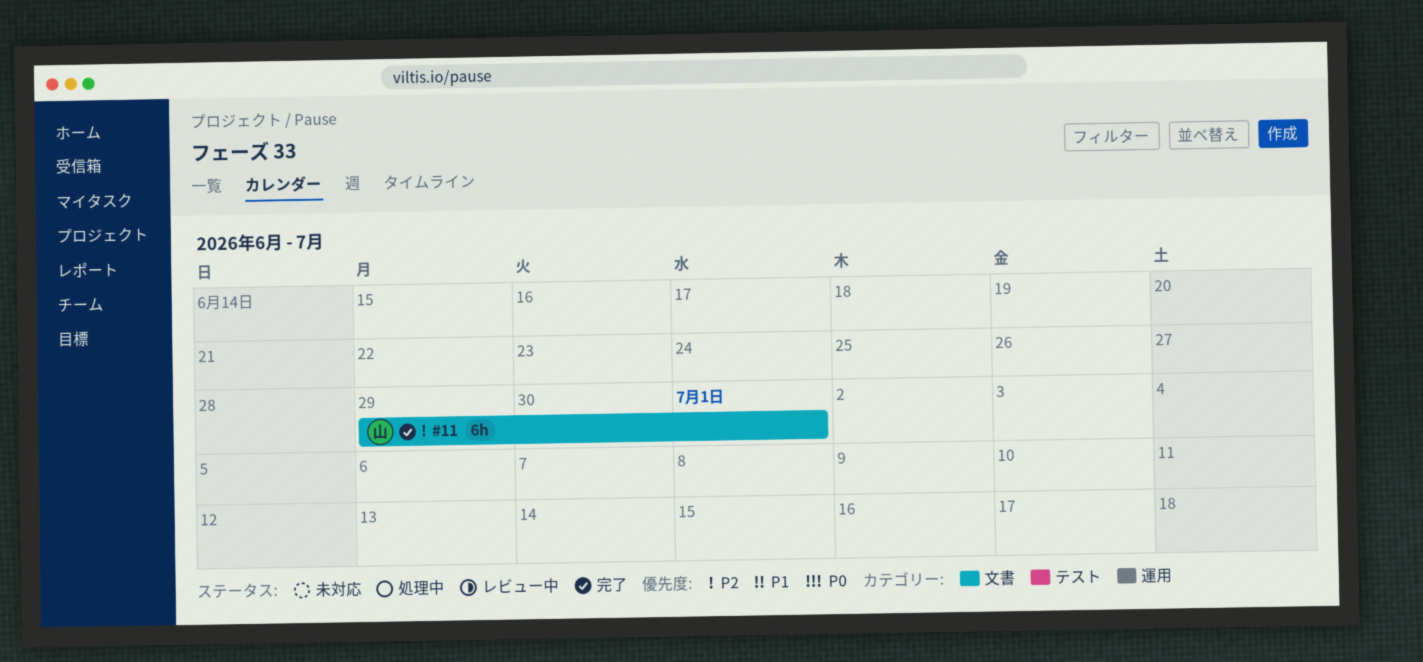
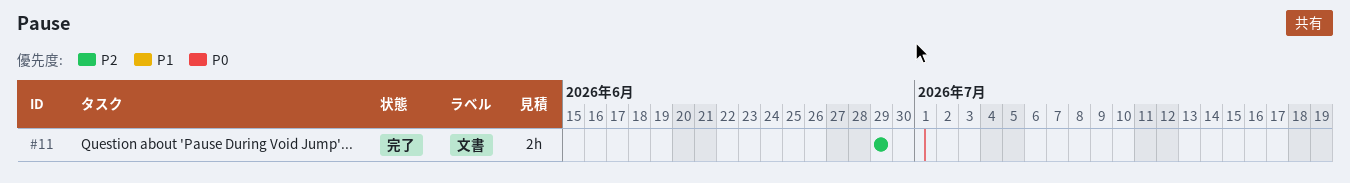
#11, estimate: 6h -> 2h
#11, due: Jul 1 -> Jun 29

